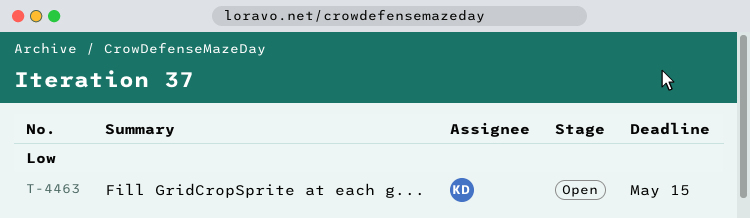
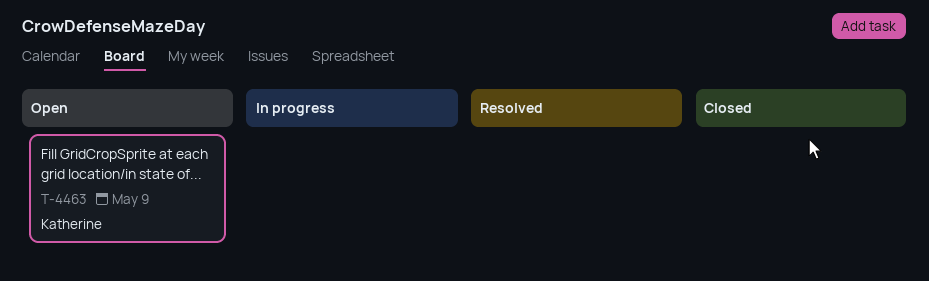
T-4463, due: May 15 -> May 9

